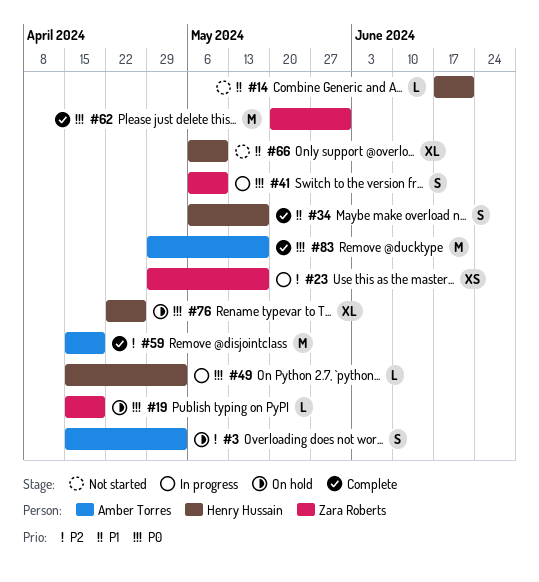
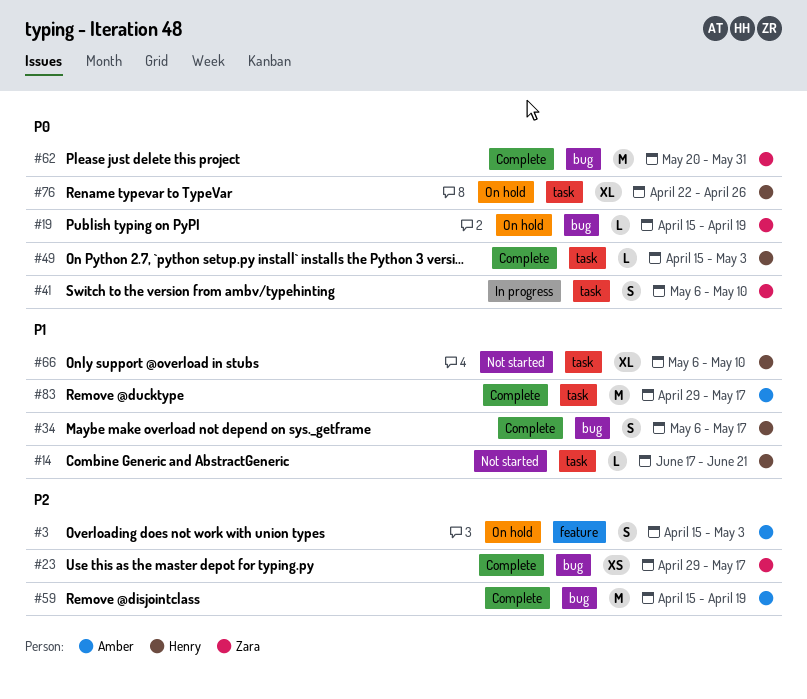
#23, status: In progress -> Complete
#49, status: In progress -> Complete
#83, priority: P0 -> P1

